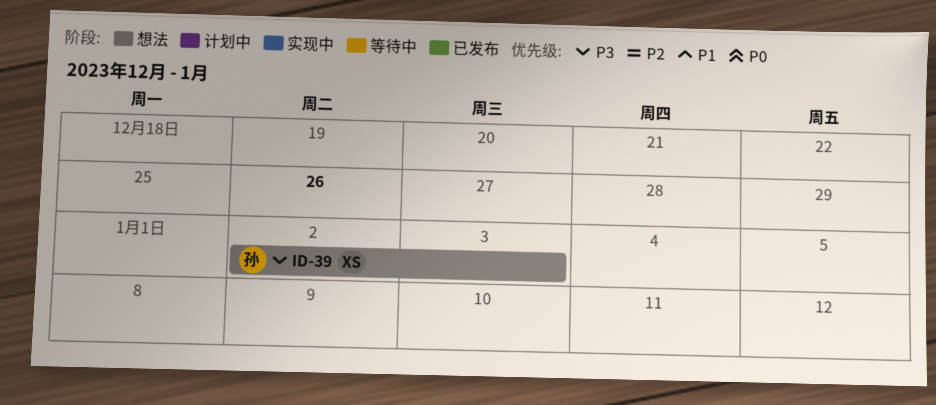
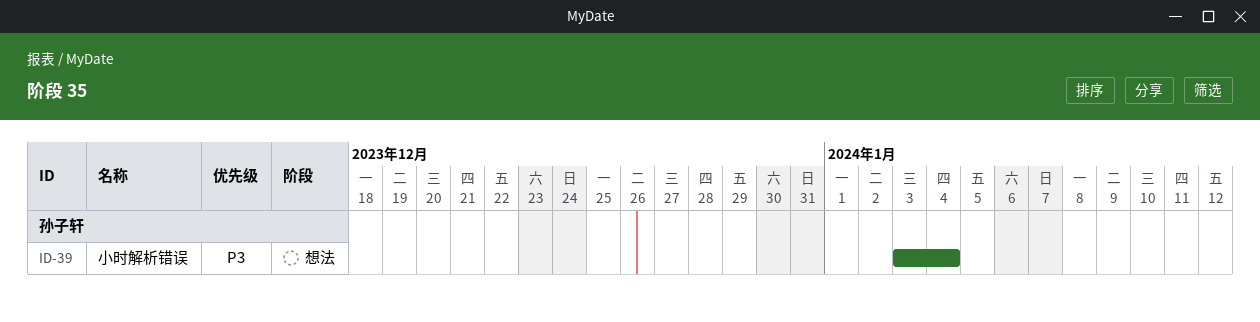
ID-39, start: Jan 2 -> Jan 3
ID-39, due: Jan 3 -> Jan 4

